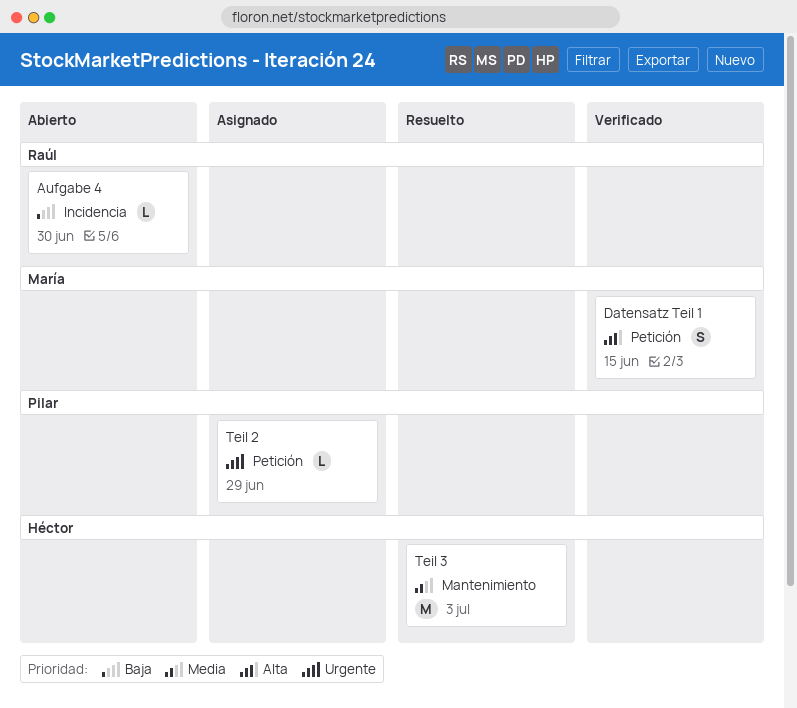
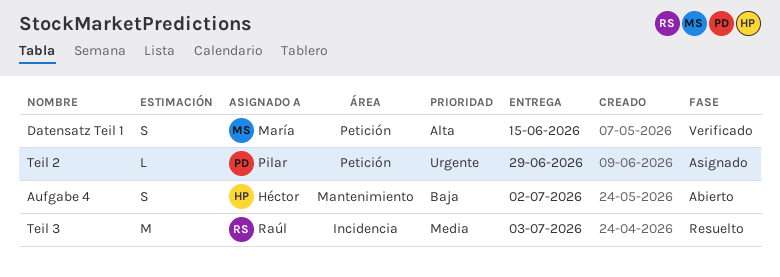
Aufgabe 4, owner: Raúl -> Héctor
Aufgabe 4, label: Incidencia -> Mantenimiento
Aufgabe 4, estimate: L -> S
Aufgabe 4, due: Jun 30 -> Jul 2
Teil 3, owner: Héctor -> Raúl
Teil 3, label: Mantenimiento -> Incidencia

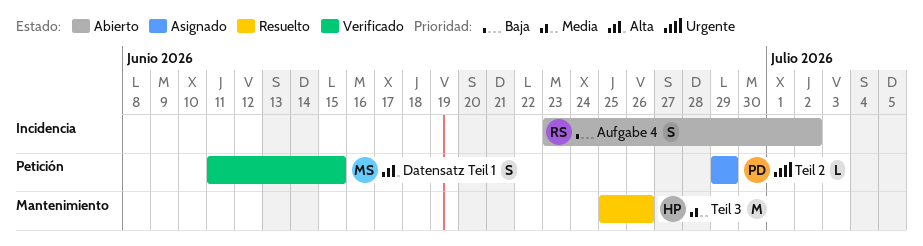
Aufgabe 4, owner: Héctor -> Raúl
Aufgabe 4, label: Mantenimiento -> Incidencia
Teil 3, owner: Raúl -> Héctor
Teil 3, label: Incidencia -> Mantenimiento
Teil 3, due: Jul 3 -> Jun 26

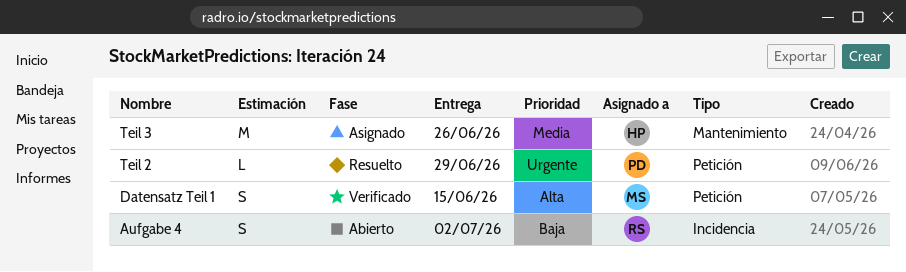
Teil 2, status: Asignado -> Resuelto
Teil 3, status: Resuelto -> Asignado

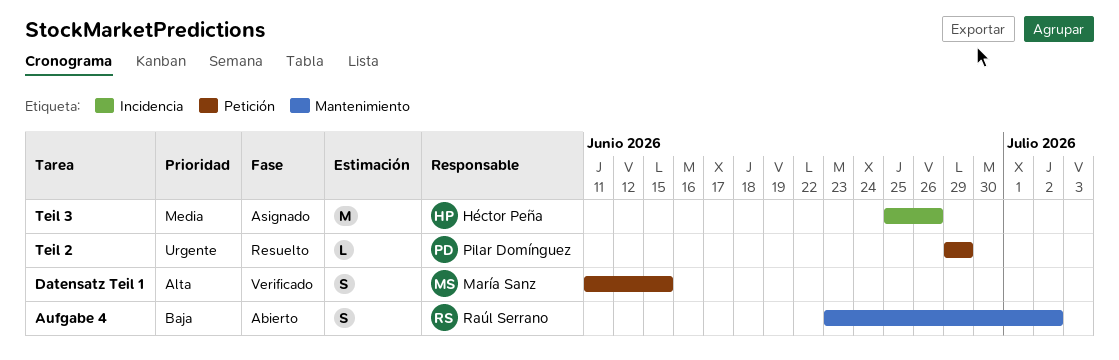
Aufgabe 4, label: Incidencia -> Mantenimiento
Teil 3, label: Mantenimiento -> Incidencia

